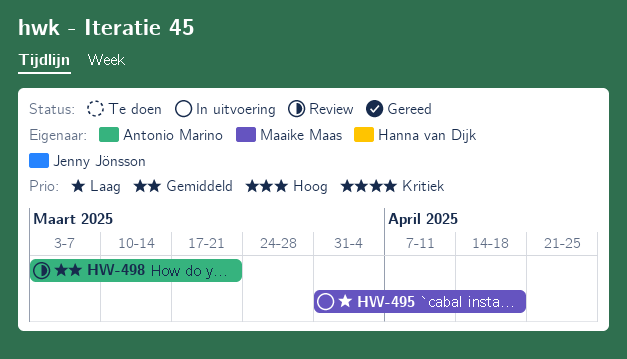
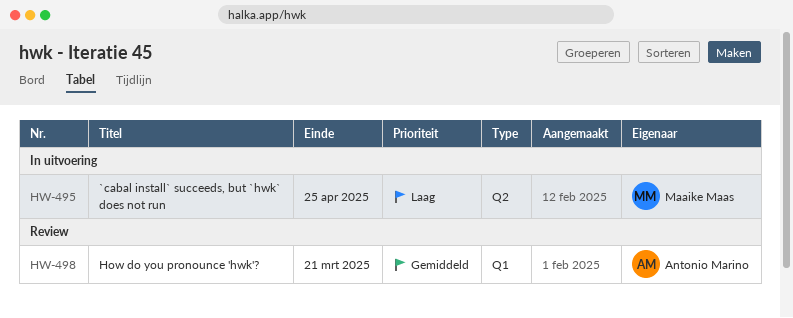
HW-495, due: Apr 18 -> Apr 25

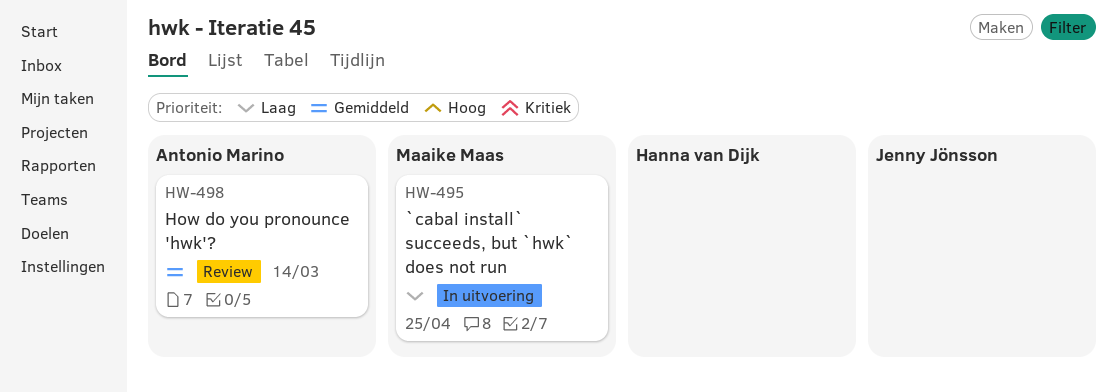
HW-498, due: Mar 21 -> Mar 14

